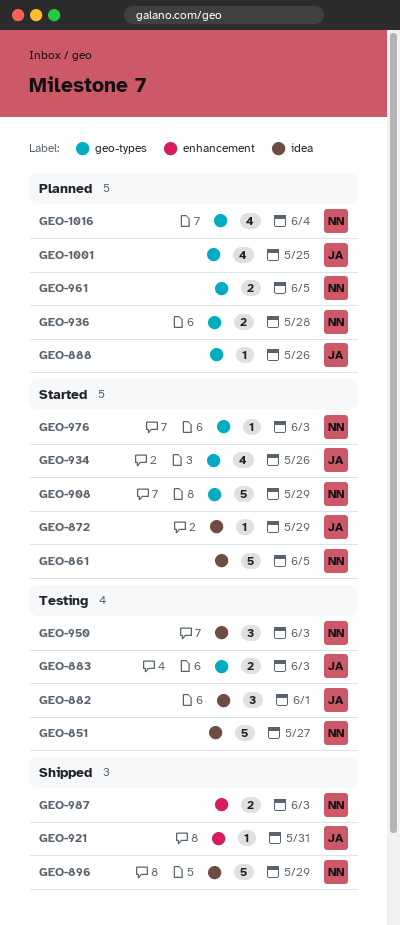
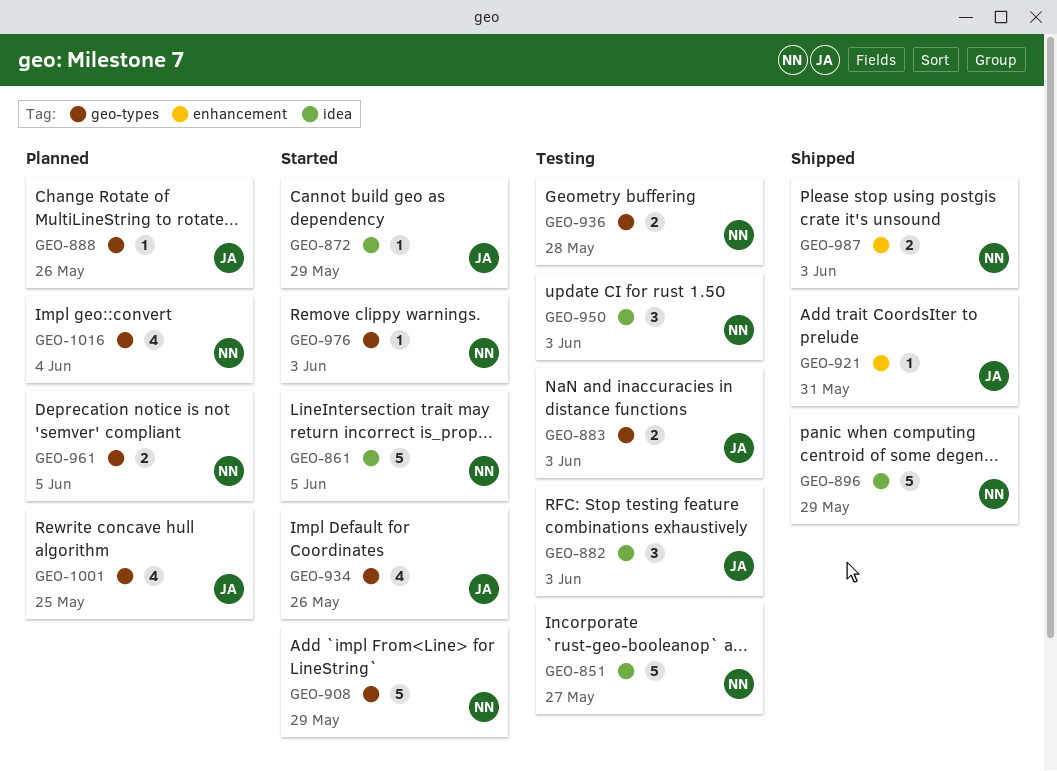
GEO-882, due: Jun 1 -> Jun 3
GEO-936, status: Planned -> Testing

